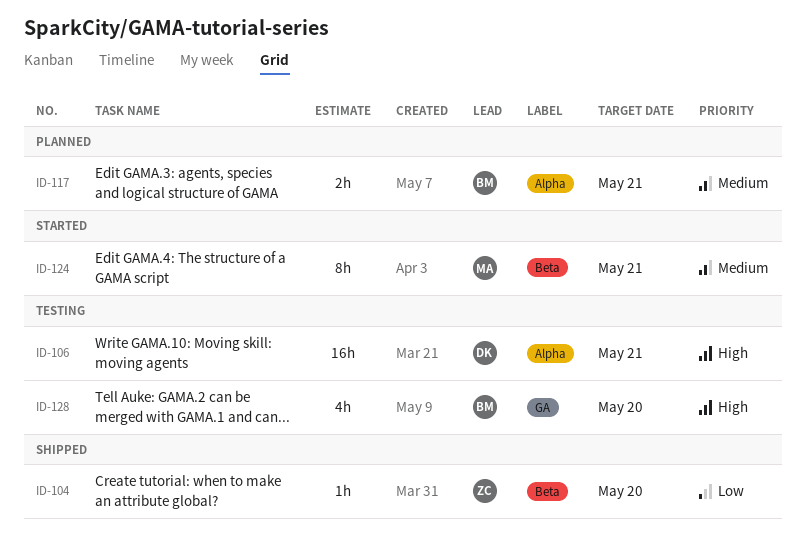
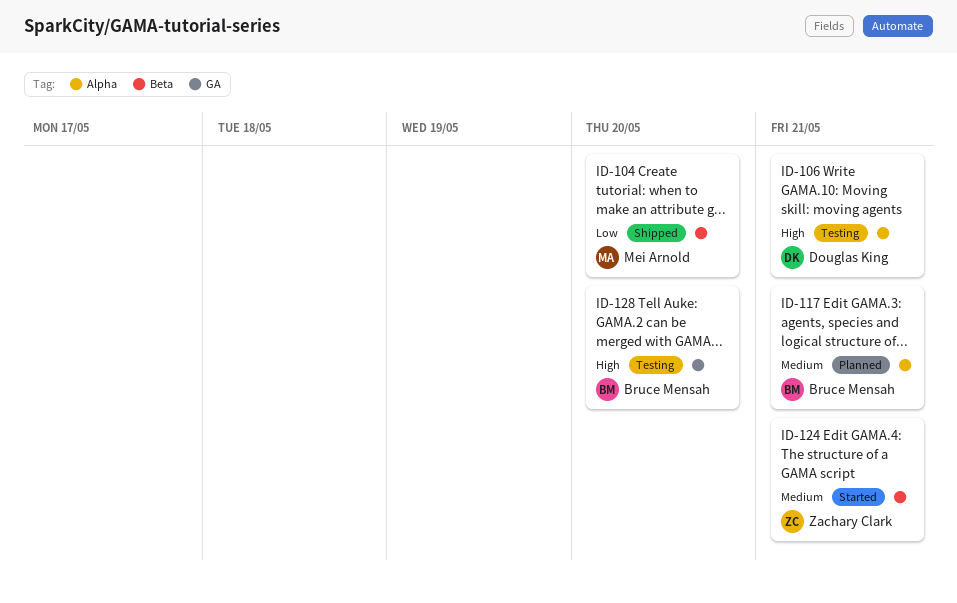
ID-104, owner: Zachary Clark -> Mei Arnold
ID-124, owner: Mei Arnold -> Zachary Clark

